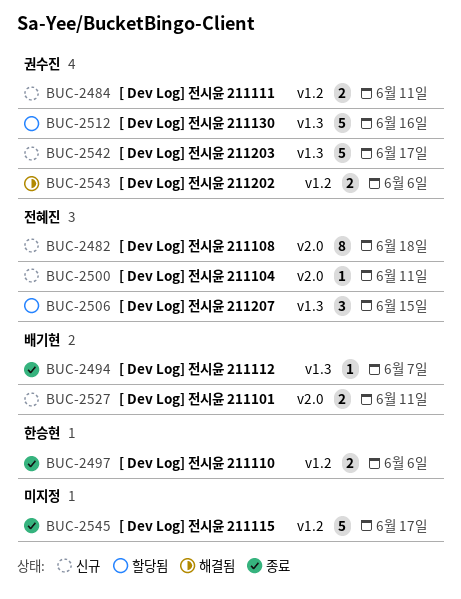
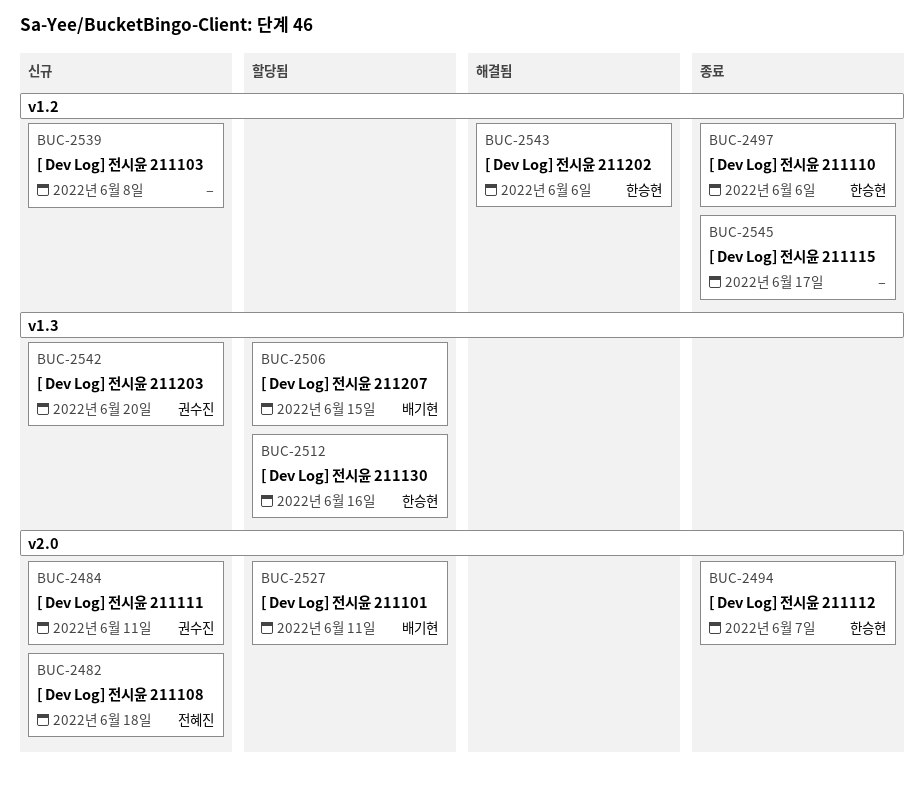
BUC-2484, label: v1.2 -> v2.0
BUC-2494, owner: 배기현 -> 한승현
BUC-2494, label: v1.3 -> v2.0
BUC-2500: present -> none
BUC-2506, owner: 전혜진 -> 배기현
BUC-2512, owner: 권수진 -> 한승현
BUC-2527, status: 신규 -> 할당됨
BUC-2539: none -> present
BUC-2542, due: Jun 17 -> Jun 20
BUC-2543, owner: 권수진 -> 한승현

